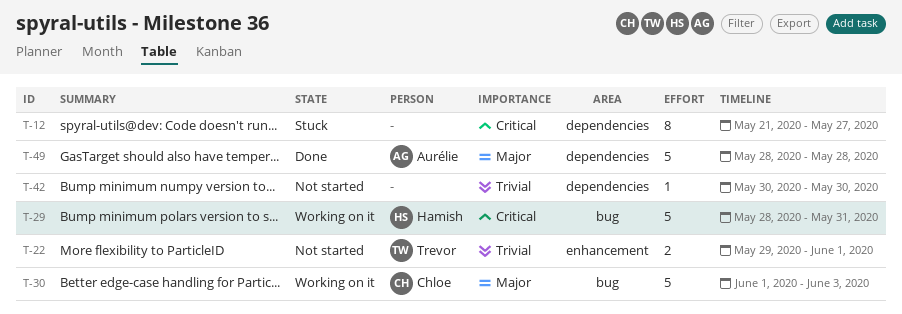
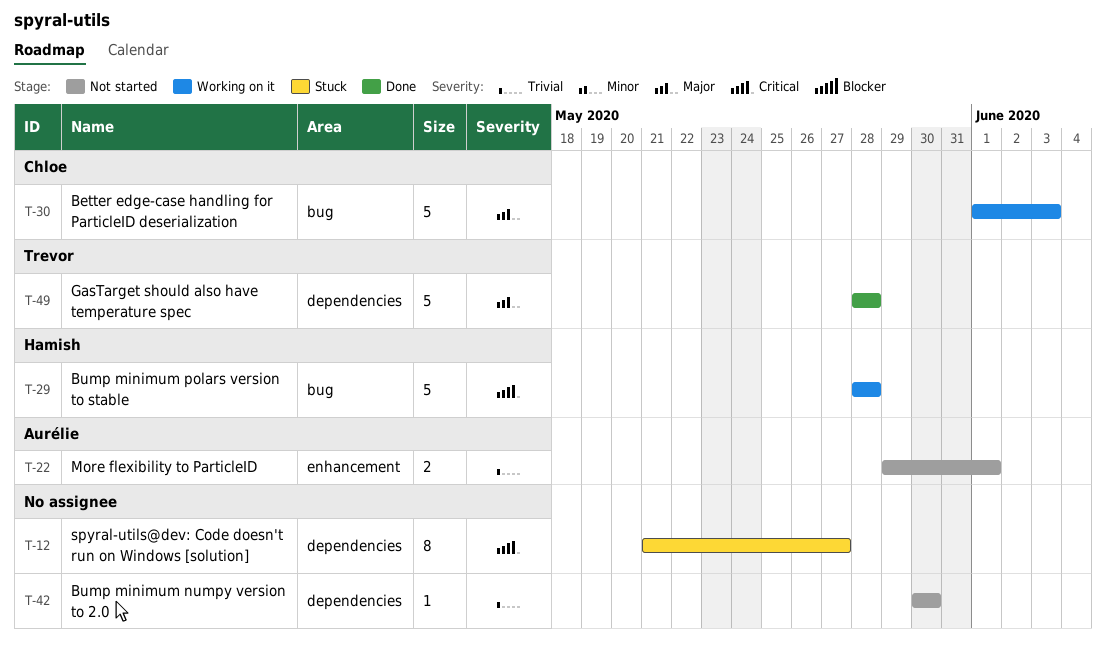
T-22, owner: Trevor -> Aurélie
T-29, due: May 31 -> May 28
T-49, owner: Aurélie -> Trevor

